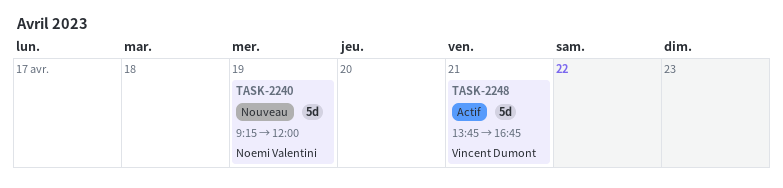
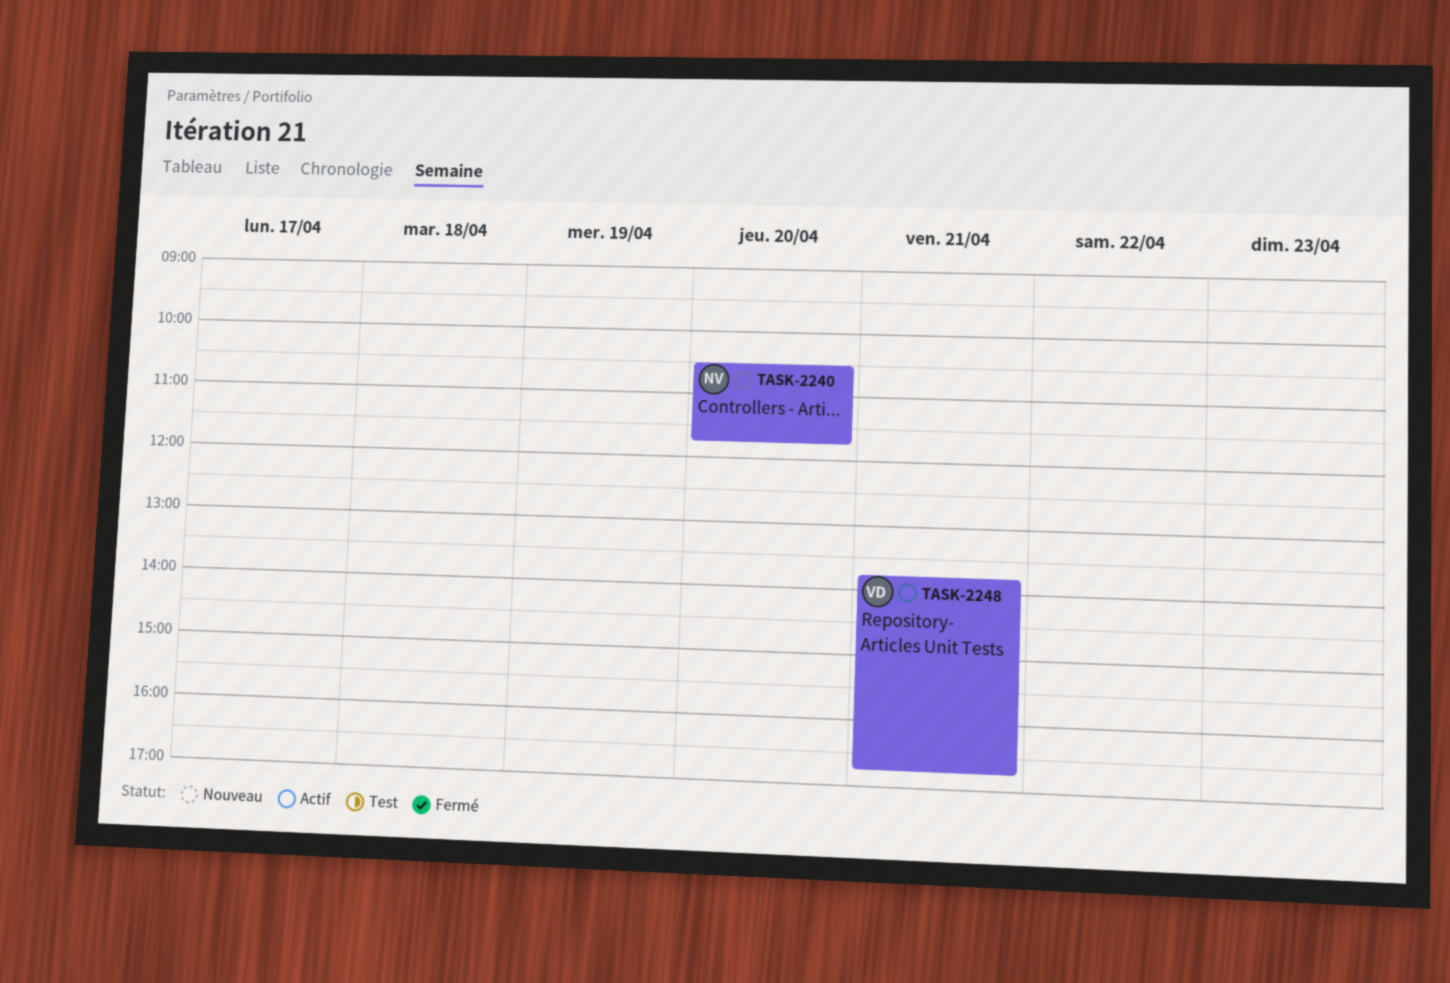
TASK-2240, day: Apr 19 -> Apr 20
TASK-2240, begins: 09:15 -> 10:30
TASK-2240, ends: 12:00 -> 11:45

